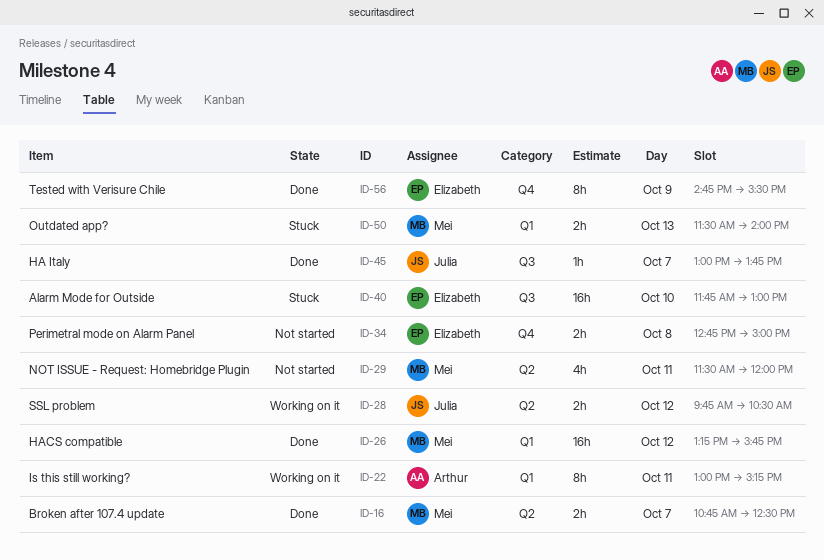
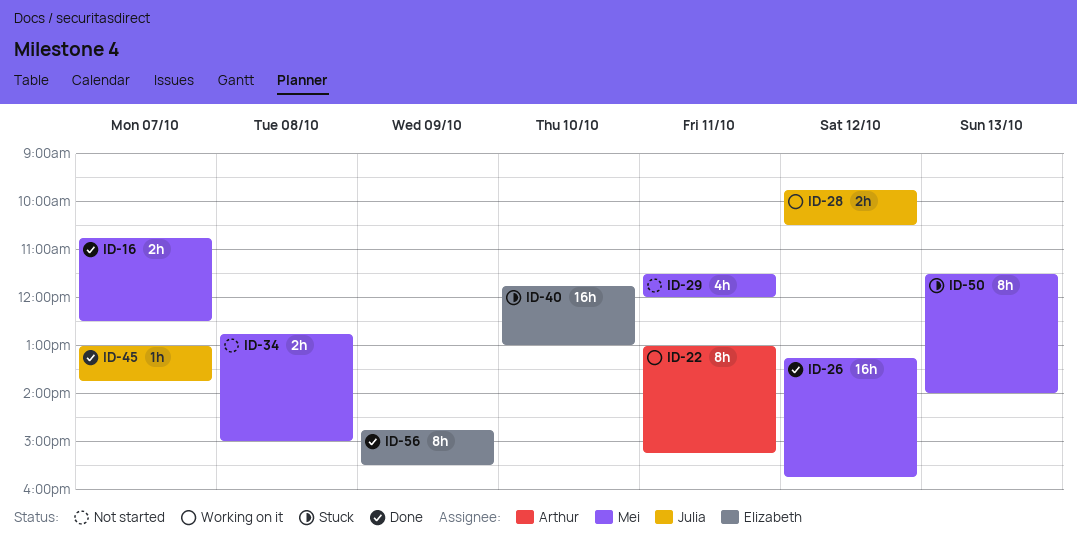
ID-34, owner: Elizabeth -> Mei
ID-50, estimate: 2h -> 8h

